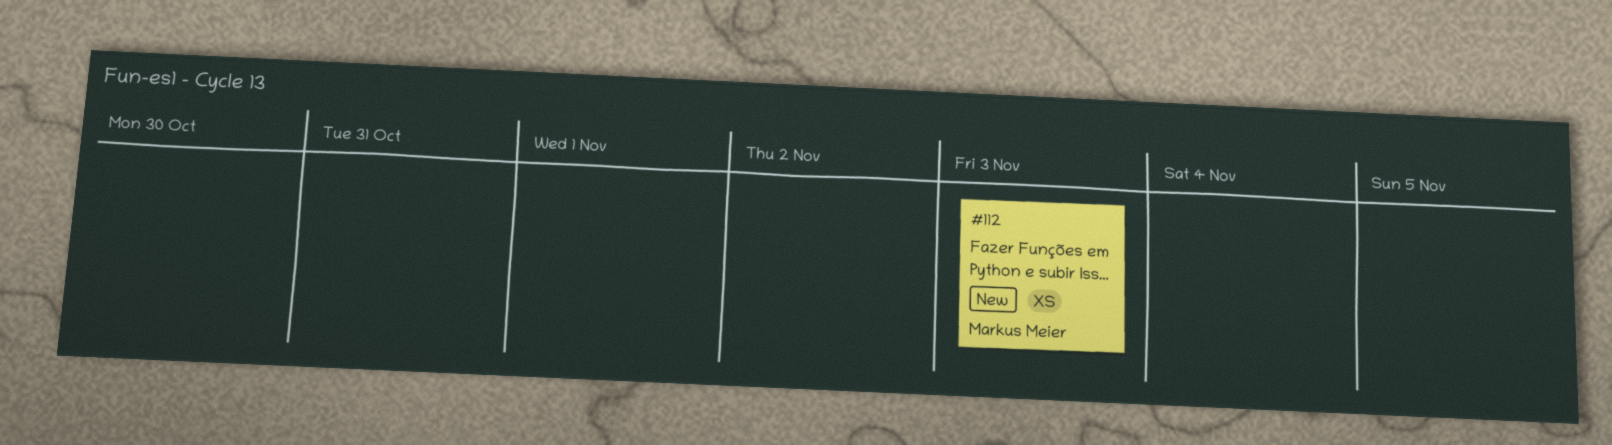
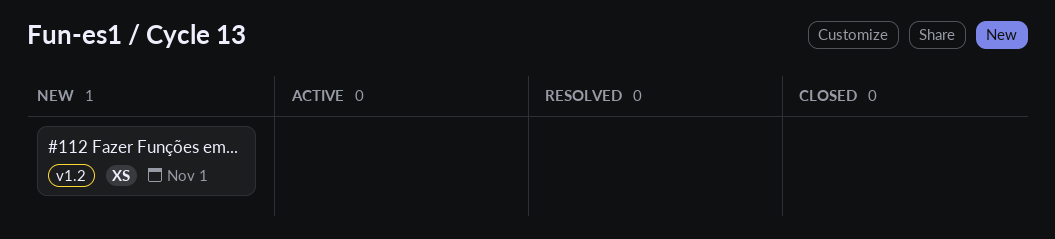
#112, due: Nov 3 -> Nov 1

